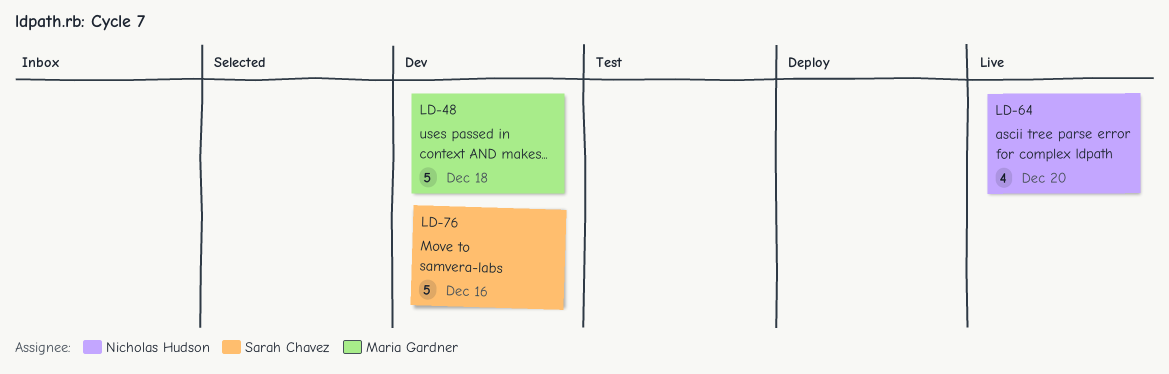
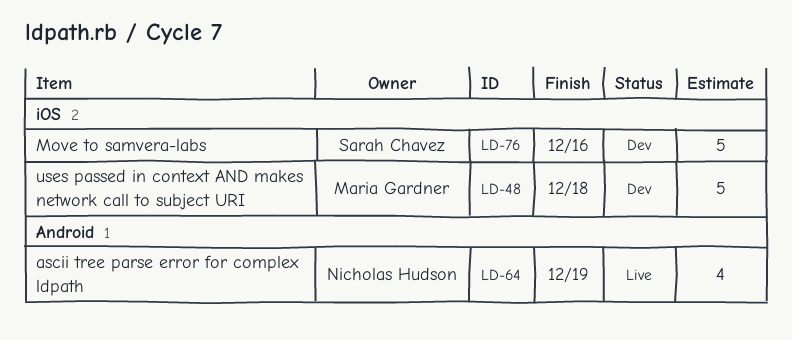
LD-64, due: Dec 20 -> Dec 19

